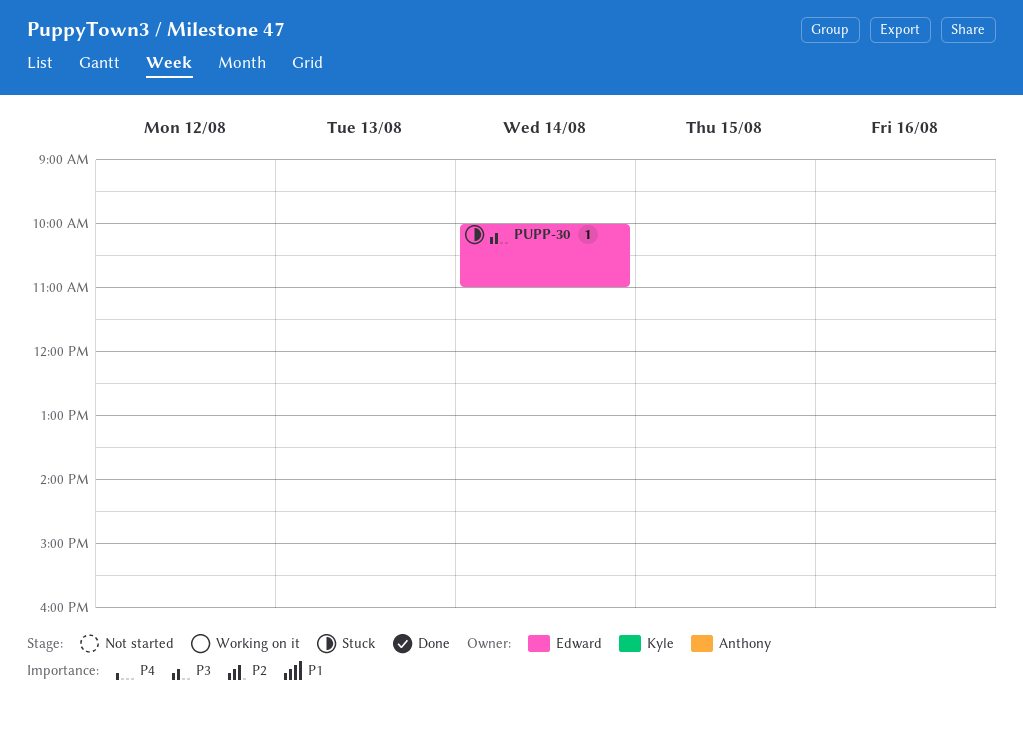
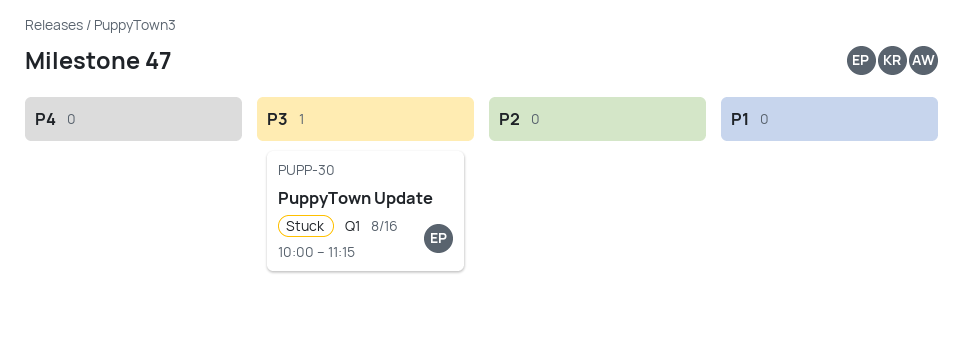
PUPP-30, day: Aug 14 -> Aug 16
PUPP-30, ends: 11:00 -> 11:15

